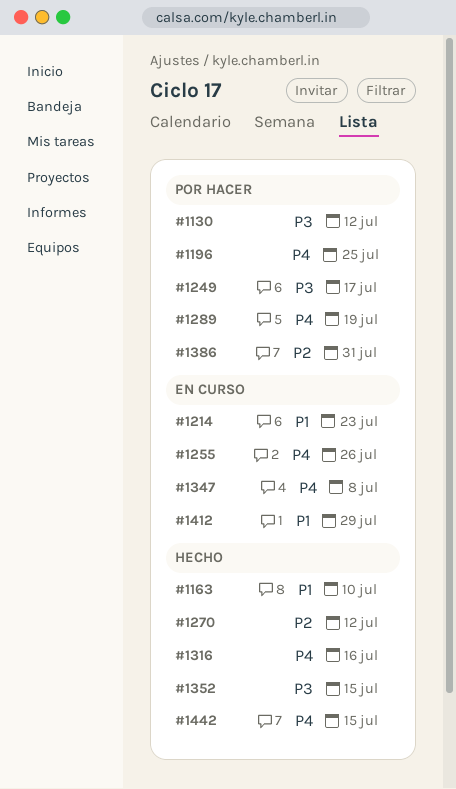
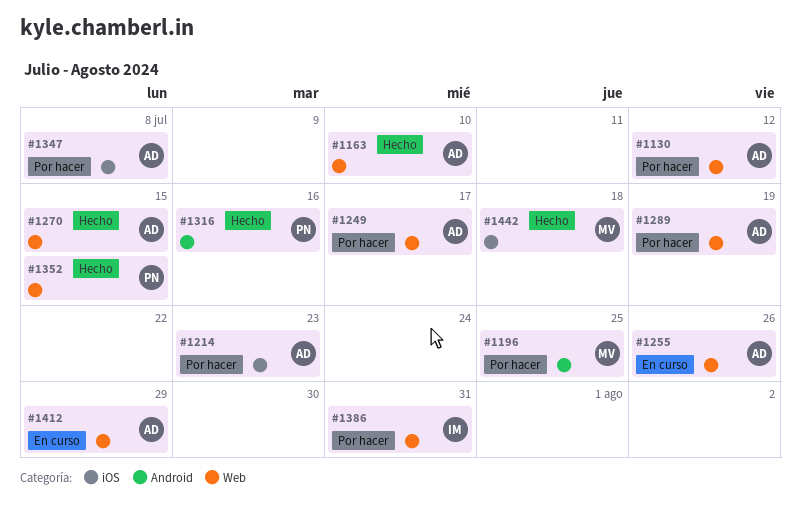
#1214, status: En curso -> Por hacer
#1270, due: Jul 12 -> Jul 15
#1347, status: En curso -> Por hacer
#1442, due: Jul 15 -> Jul 18

